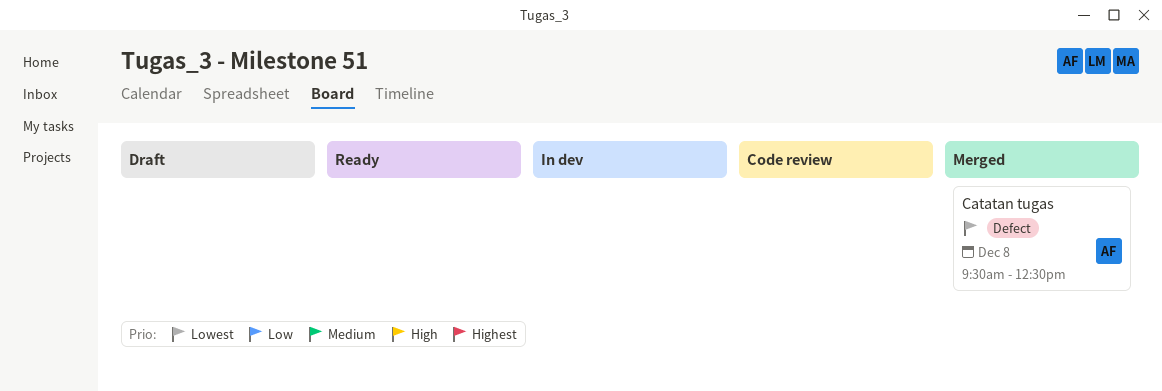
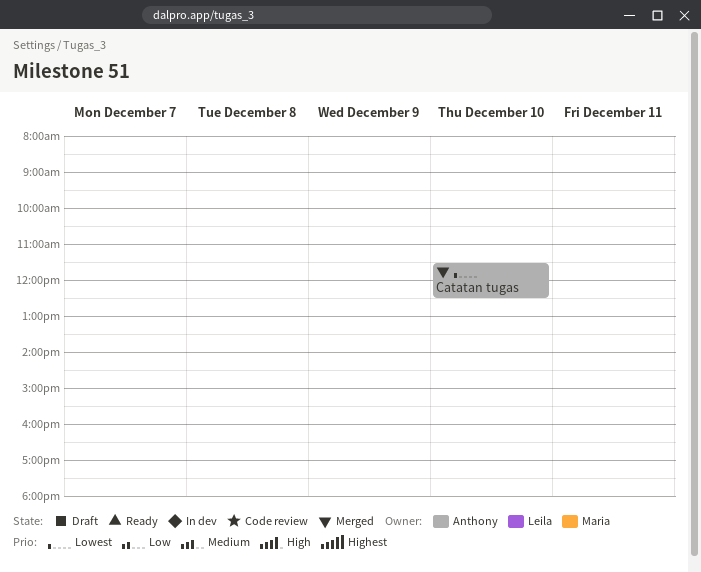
Catatan tugas, day: Dec 8 -> Dec 10
Catatan tugas, begins: 09:30 -> 11:30

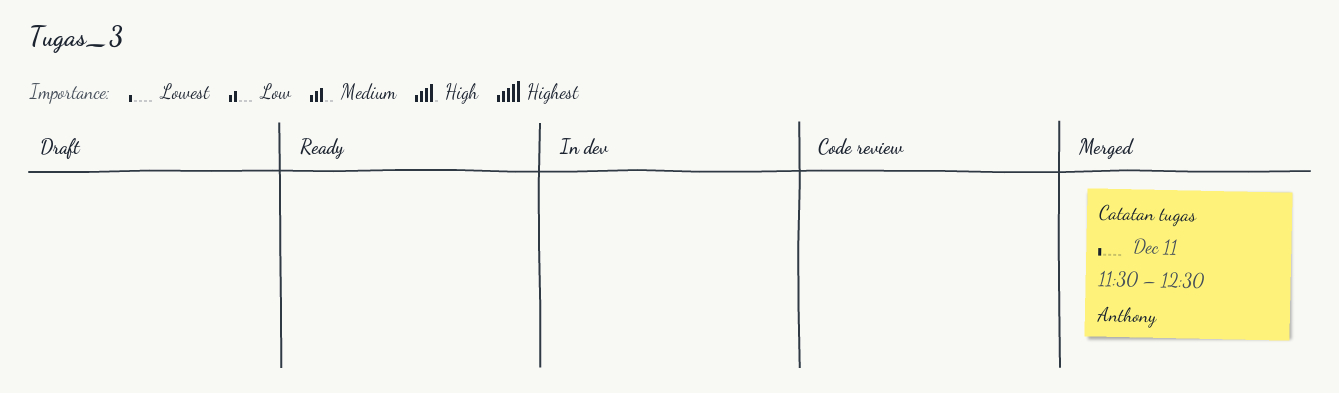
Catatan tugas, day: Dec 10 -> Dec 11

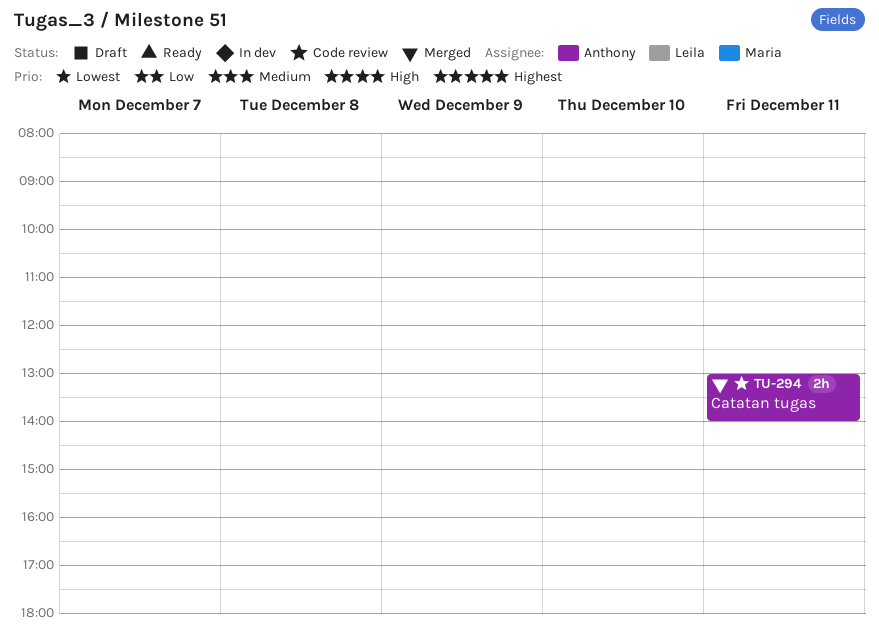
Catatan tugas, begins: 11:30 -> 13:00
Catatan tugas, ends: 12:30 -> 14:00

